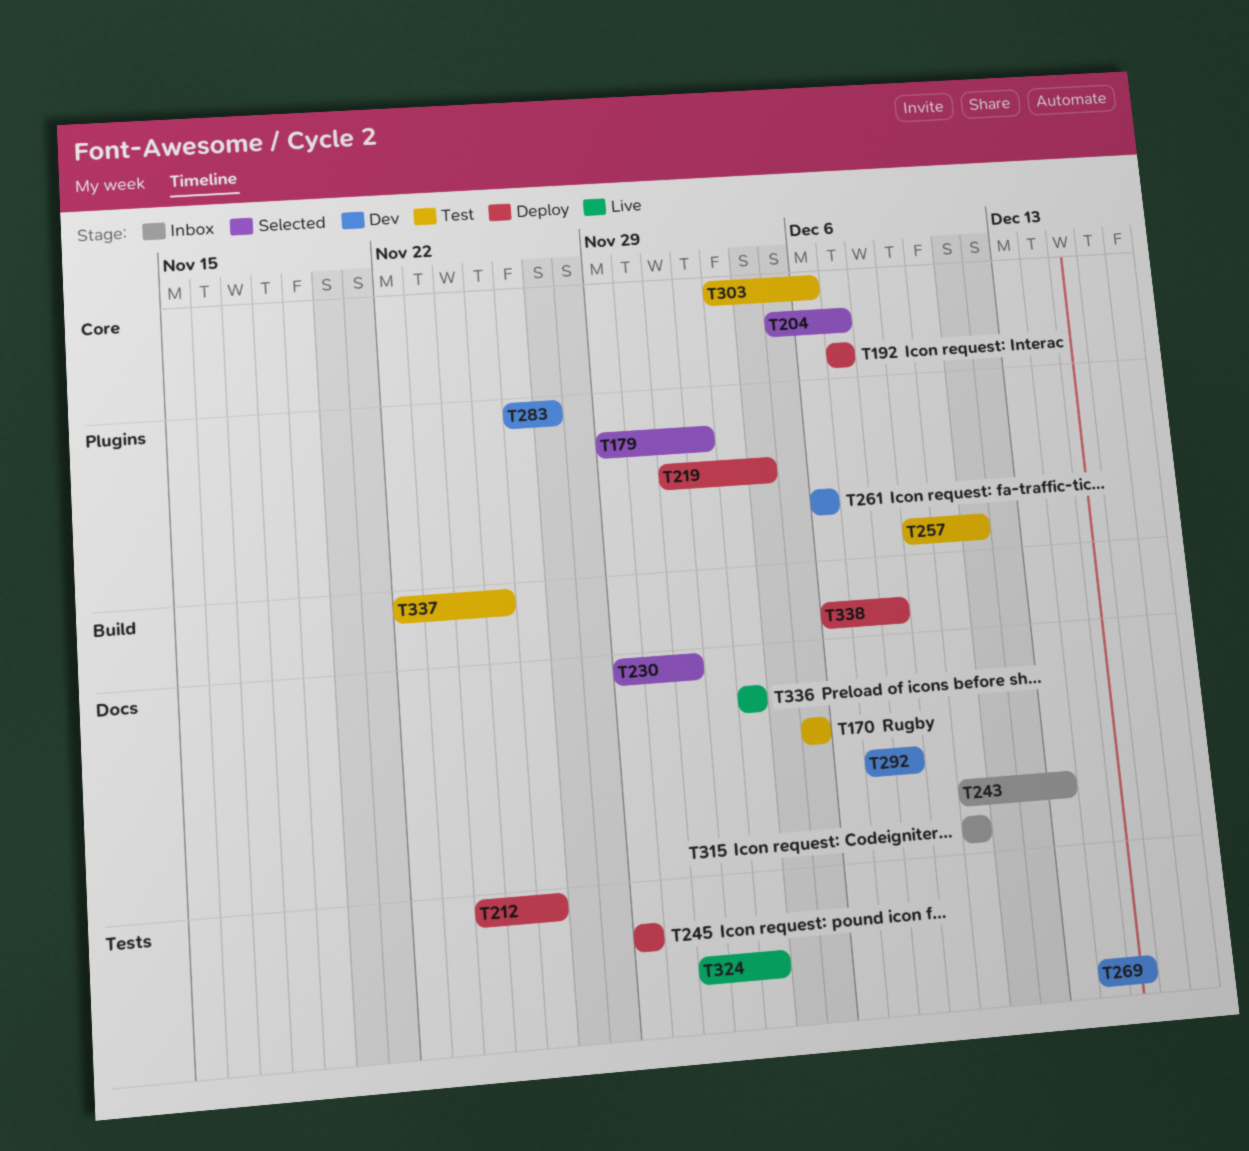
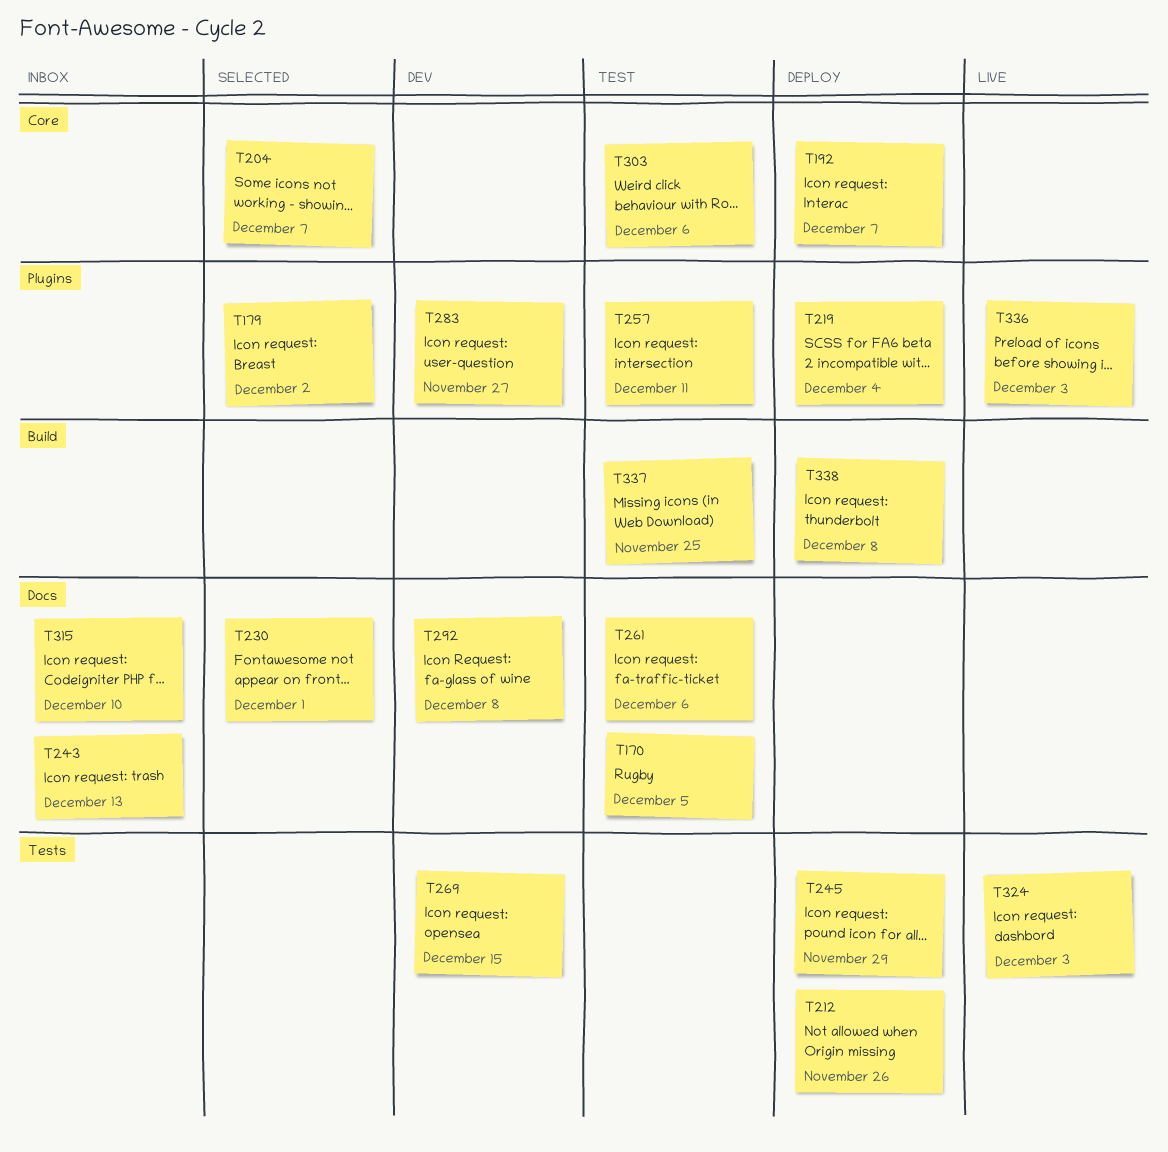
T261, status: Dev -> Test
T261, label: Plugins -> Docs
T336, label: Docs -> Plugins

